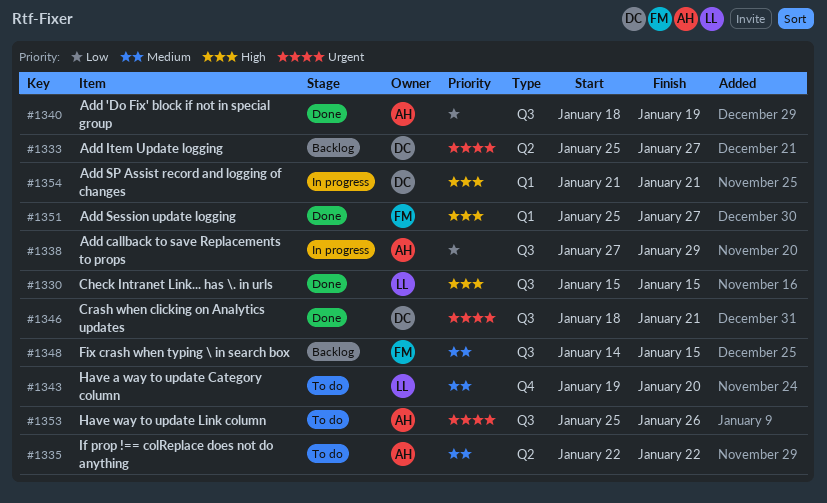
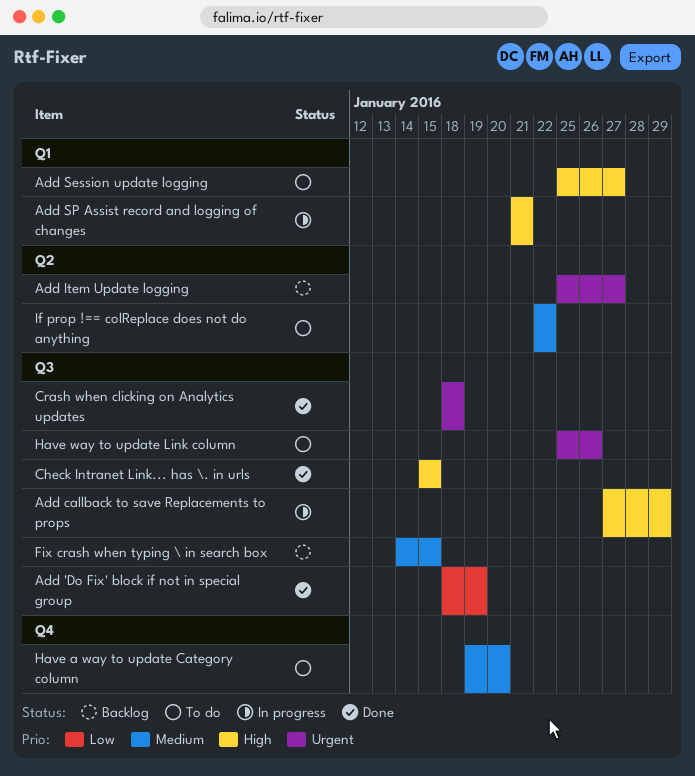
Add callback to save Replacements to props, priority: Low -> High
Add Session update logging, status: Done -> To do
Crash when clicking on Analytics updates, due: Jan 21 -> Jan 18

